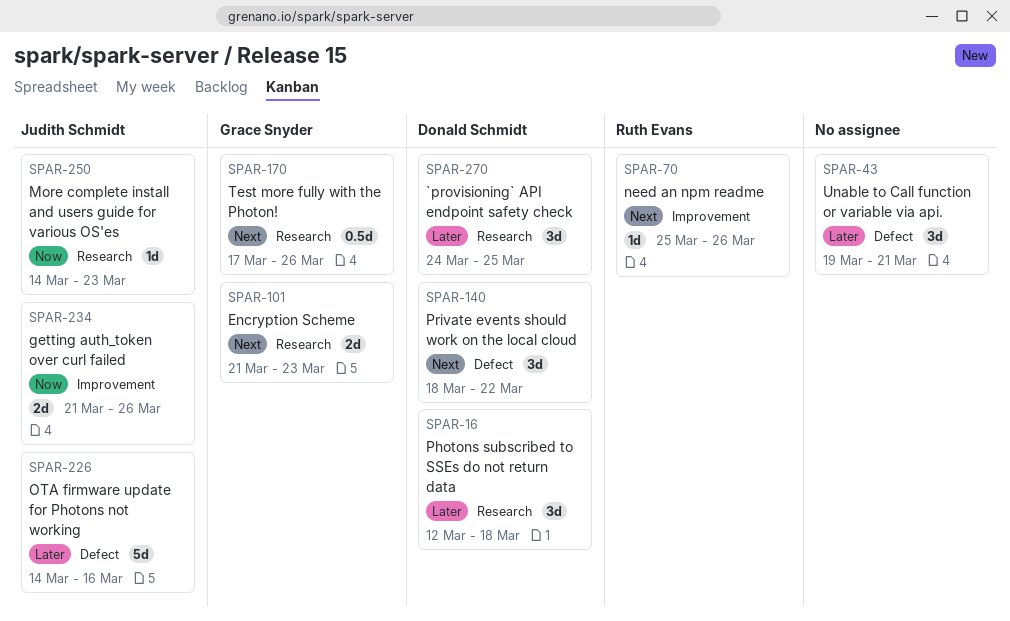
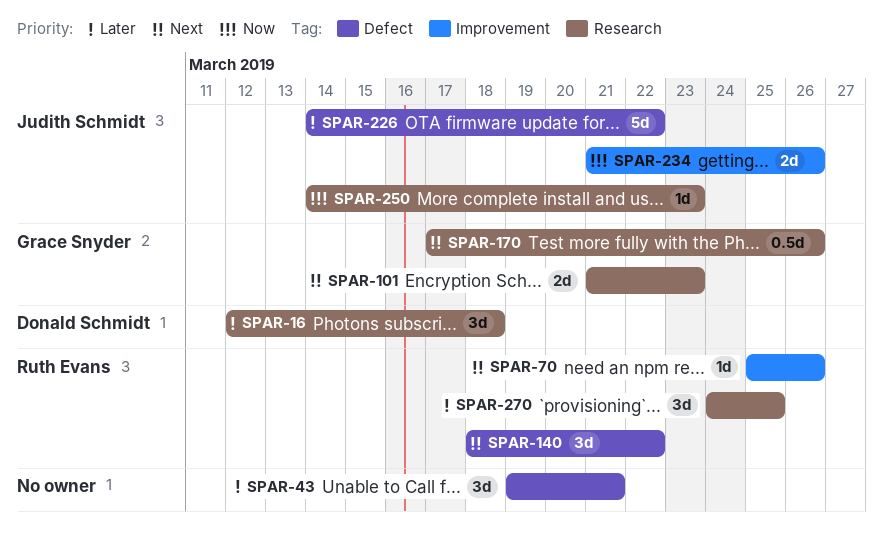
SPAR-140, owner: Donald Schmidt -> Ruth Evans
SPAR-226, due: Mar 16 -> Mar 22
SPAR-270, owner: Donald Schmidt -> Ruth Evans

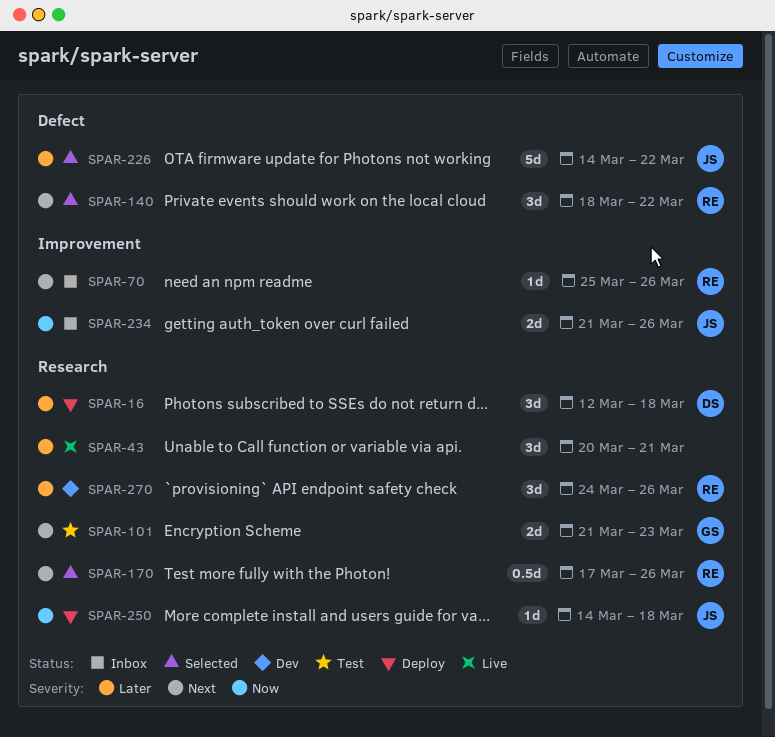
SPAR-43, label: Defect -> Research
SPAR-43, start: Mar 19 -> Mar 20
SPAR-170, owner: Grace Snyder -> Ruth Evans
SPAR-250, due: Mar 23 -> Mar 18
SPAR-270, due: Mar 25 -> Mar 26

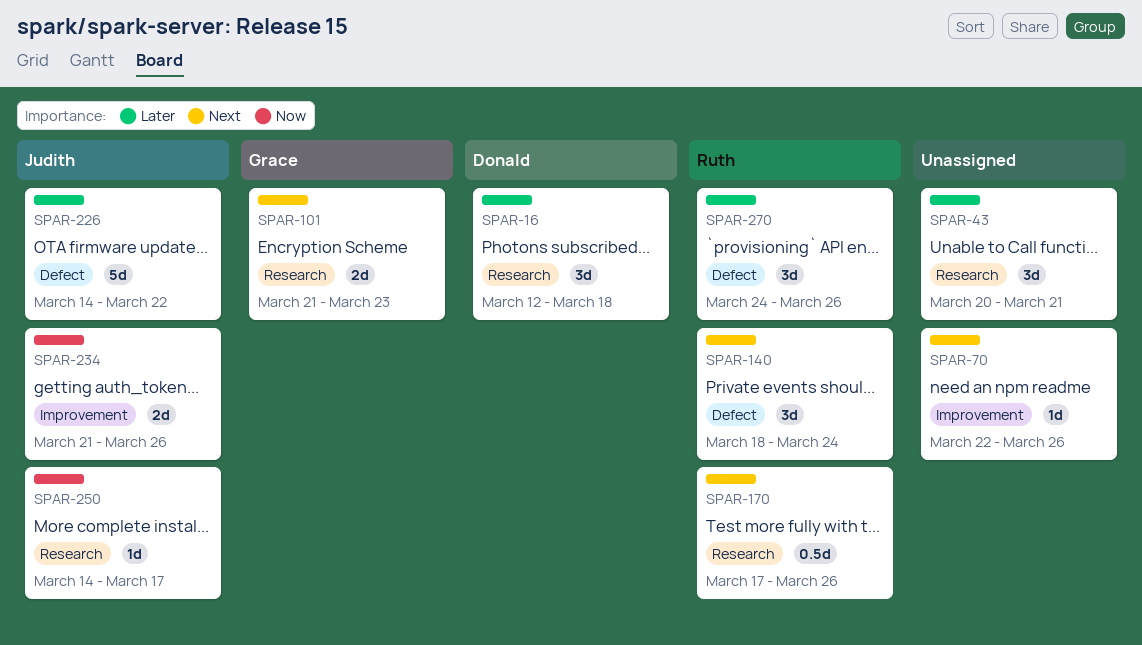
SPAR-70, owner: Ruth -> none
SPAR-70, start: Mar 25 -> Mar 22
SPAR-140, due: Mar 22 -> Mar 24
SPAR-250, due: Mar 18 -> Mar 17
SPAR-270, label: Research -> Defect

